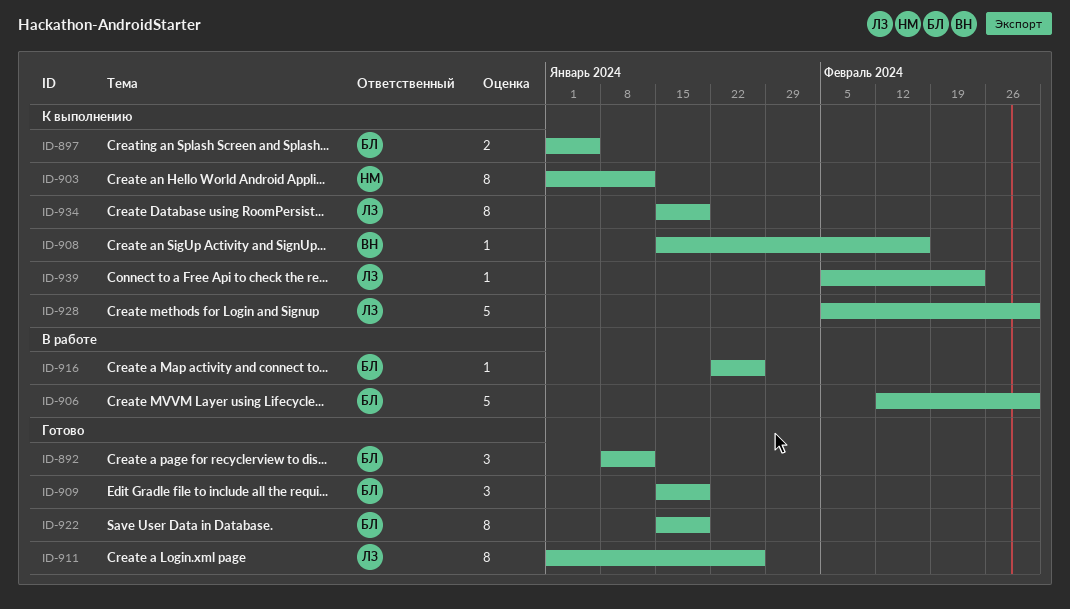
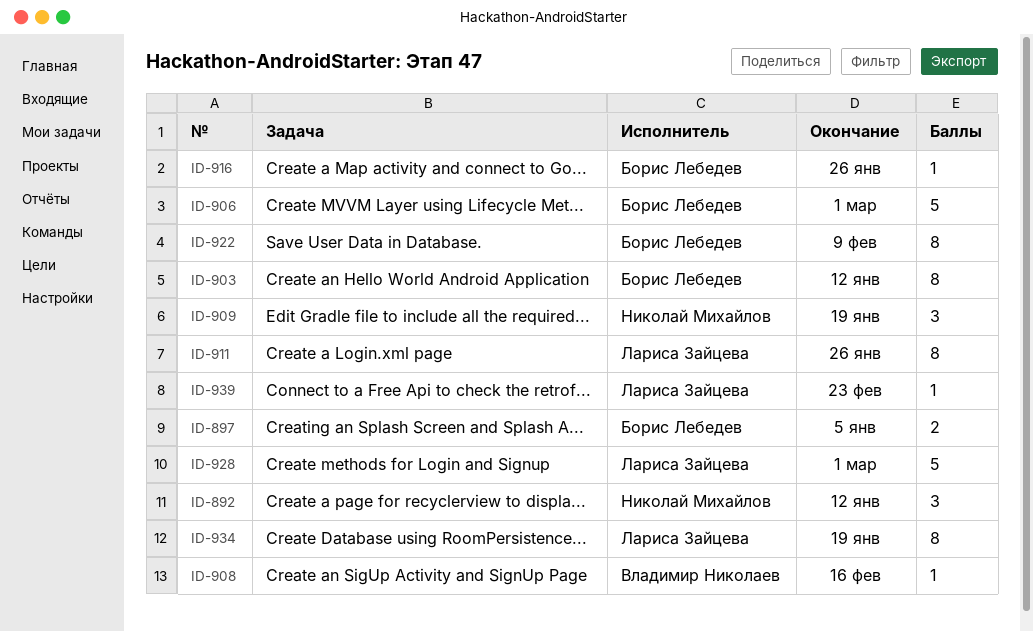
ID-892, owner: Борис Лебедев -> Николай Михайлов
ID-903, owner: Николай Михайлов -> Борис Лебедев
ID-909, owner: Борис Лебедев -> Николай Михайлов
ID-922, due: Jan 19 -> Feb 9

